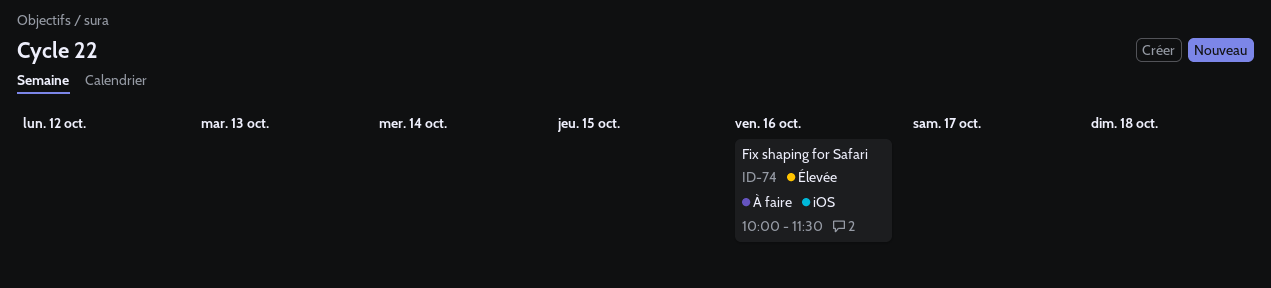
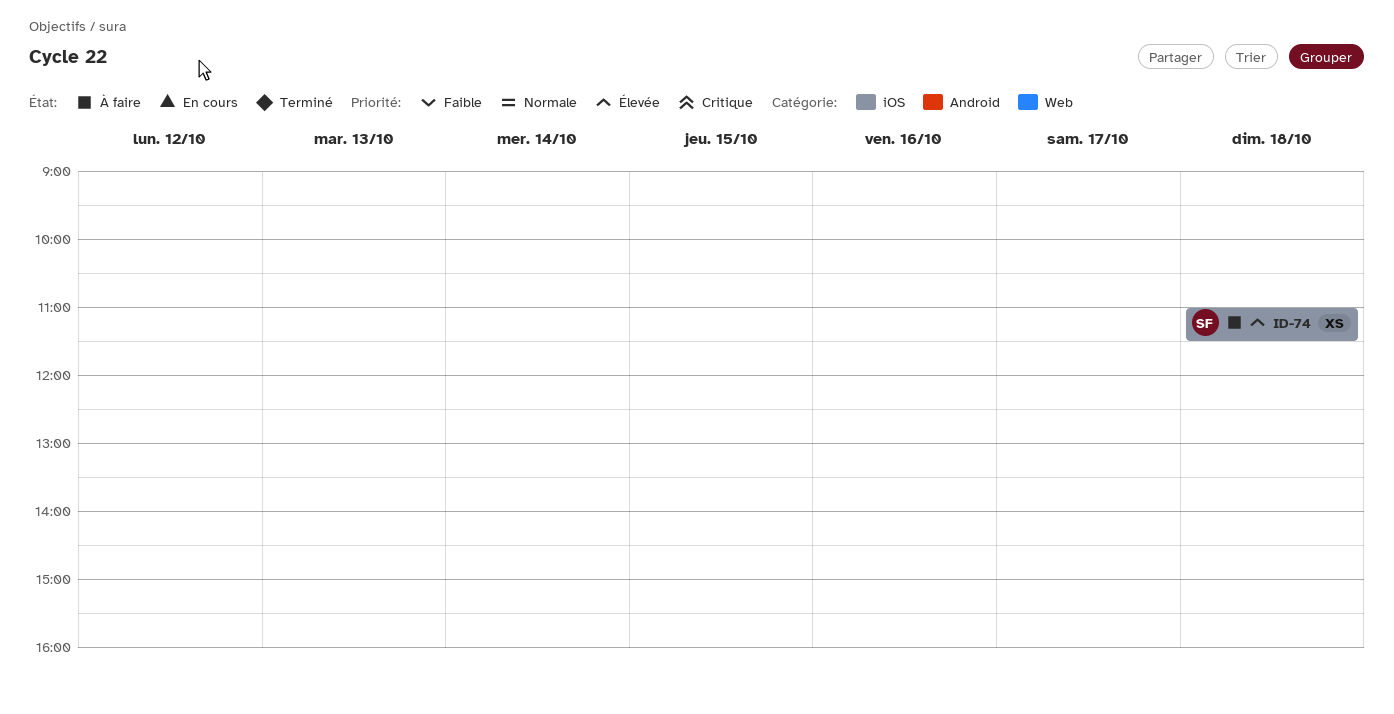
ID-74, day: Oct 16 -> Oct 18
ID-74, begins: 10:00 -> 11:00

